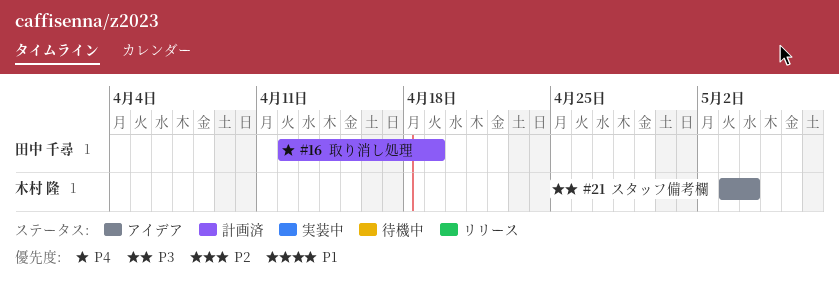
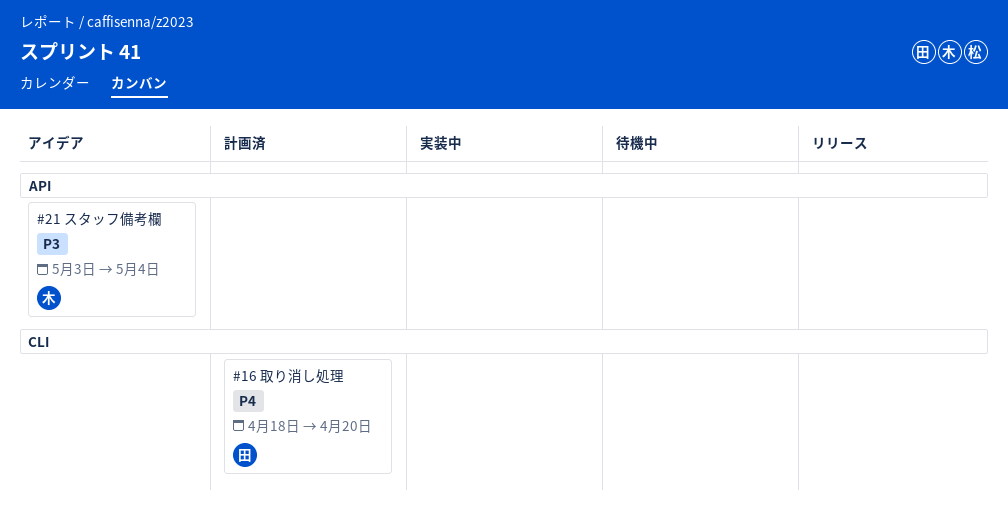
#16, start: Apr 12 -> Apr 18
#16, due: Apr 19 -> Apr 20

